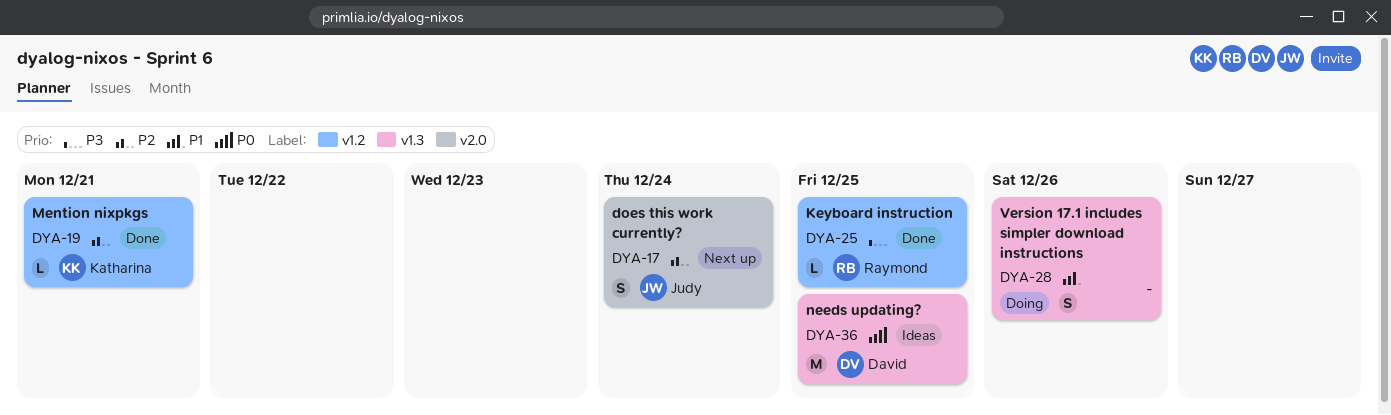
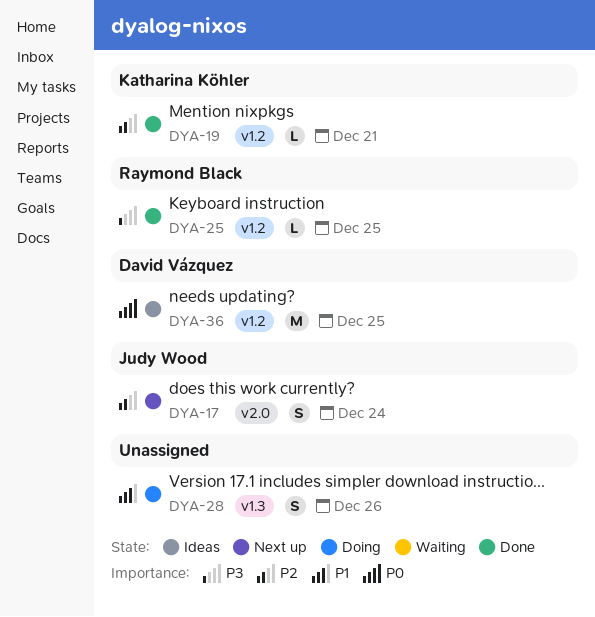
DYA-36, label: v1.3 -> v1.2

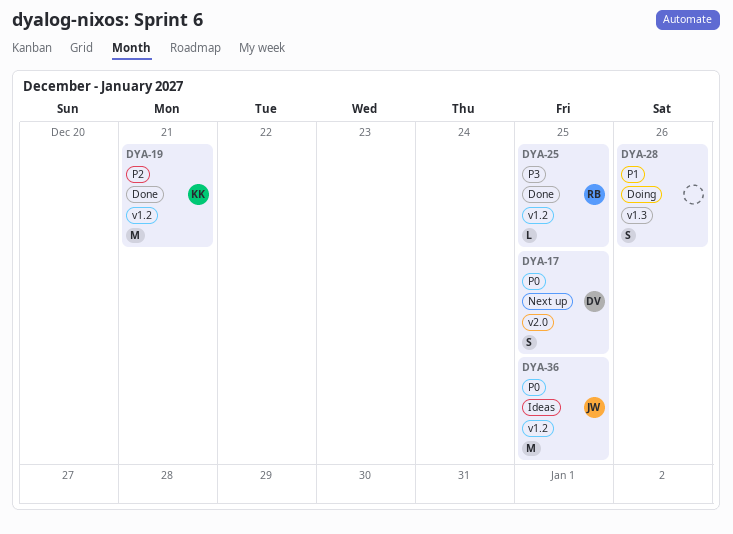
DYA-17, owner: Judy Wood -> David Vázquez
DYA-17, priority: P2 -> P0
DYA-17, due: Dec 24 -> Dec 25
DYA-19, estimate: L -> M
DYA-36, owner: David Vázquez -> Judy Wood

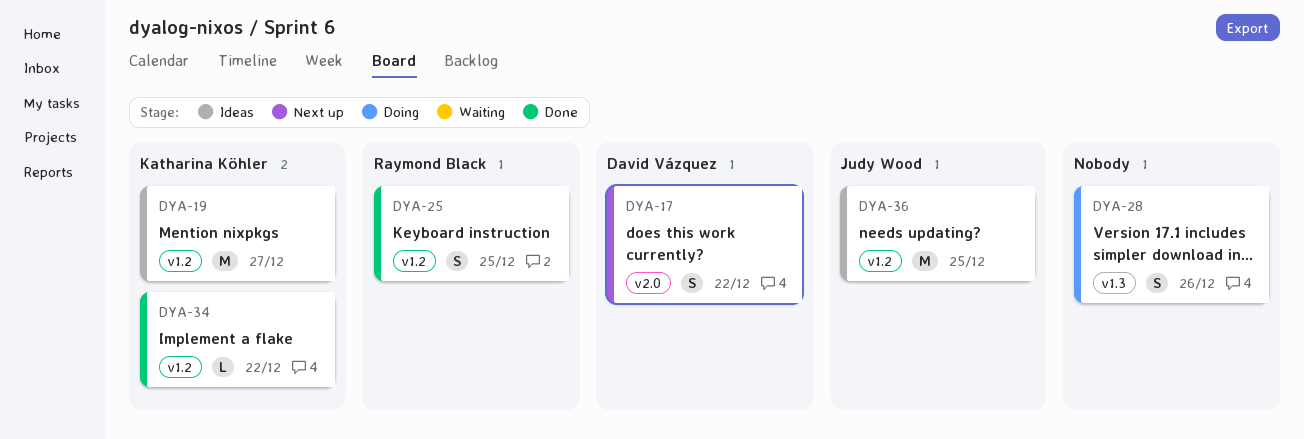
DYA-17, due: Dec 25 -> Dec 22
DYA-19, status: Done -> Ideas
DYA-19, due: Dec 21 -> Dec 27
DYA-25, estimate: L -> S
DYA-34: none -> present

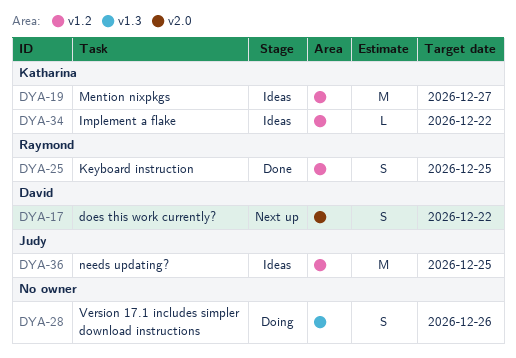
DYA-34, status: Done -> Ideas

